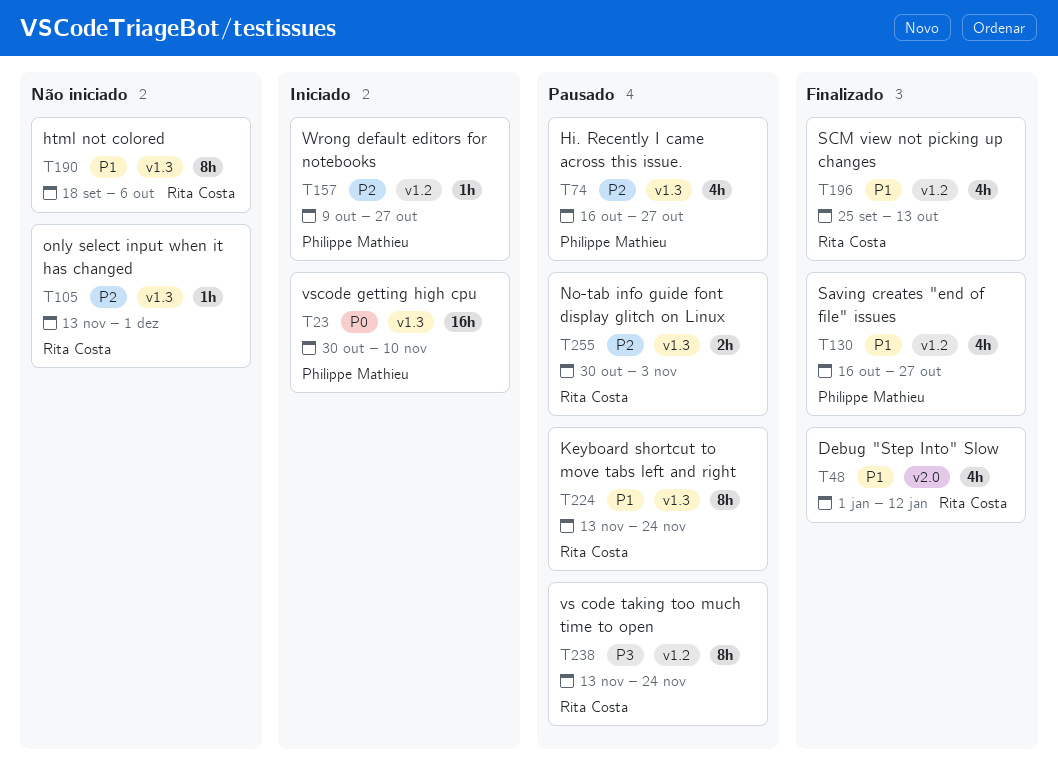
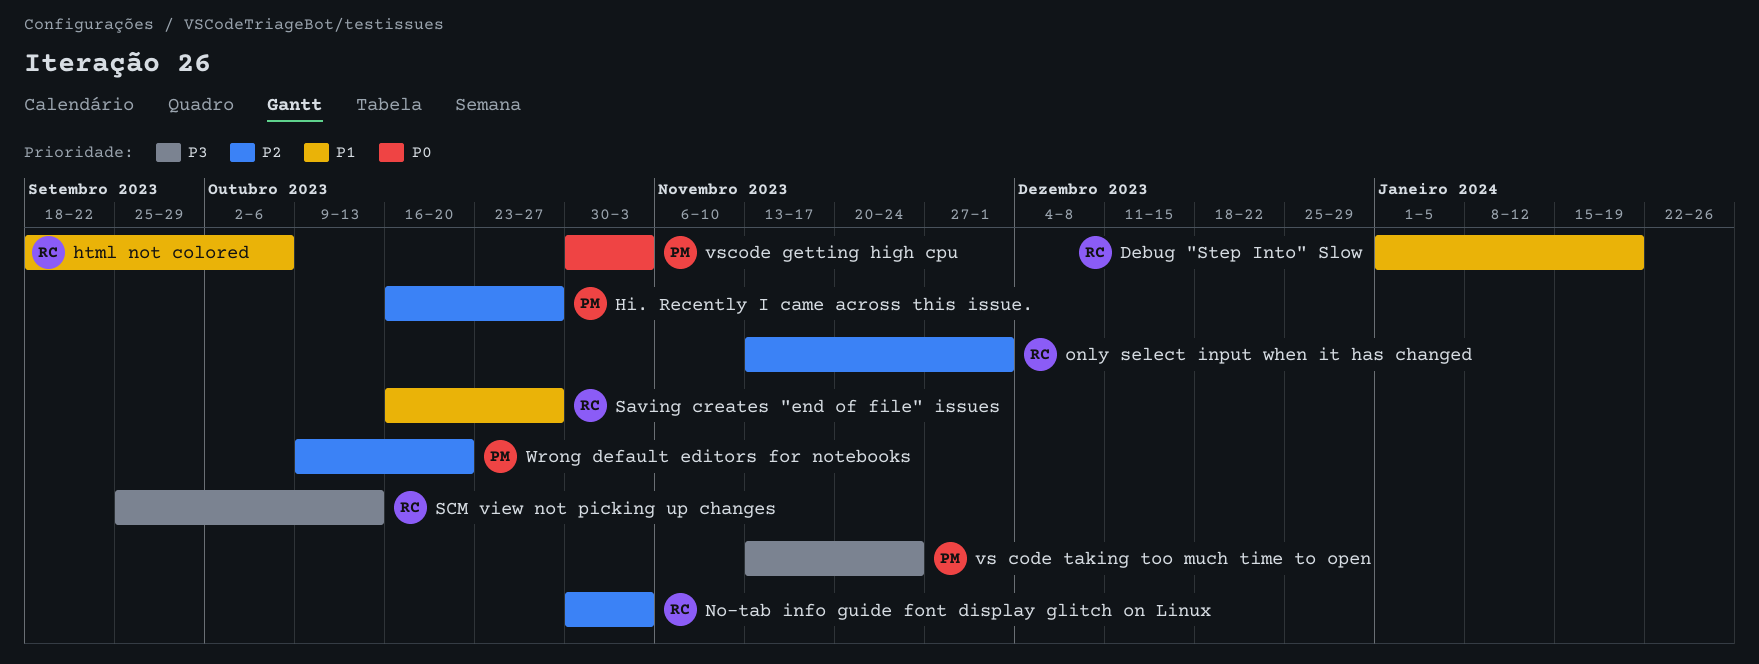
Debug "Step Into" Slow, due: Jan 12 -> Jan 19
Keyboard shortcut to move tabs left and right: present -> none
Saving creates "end of file" issues, owner: Philippe Mathieu -> Rita Costa
SCM view not picking up changes, priority: P1 -> P3
vs code taking too much time to open, owner: Rita Costa -> Philippe Mathieu
vscode getting high cpu, due: Nov 10 -> Nov 3
Wrong default editors for notebooks, due: Oct 27 -> Oct 20

